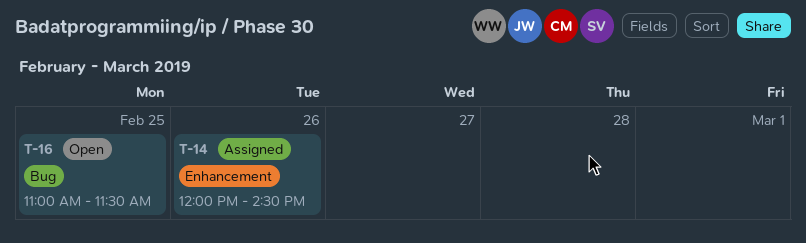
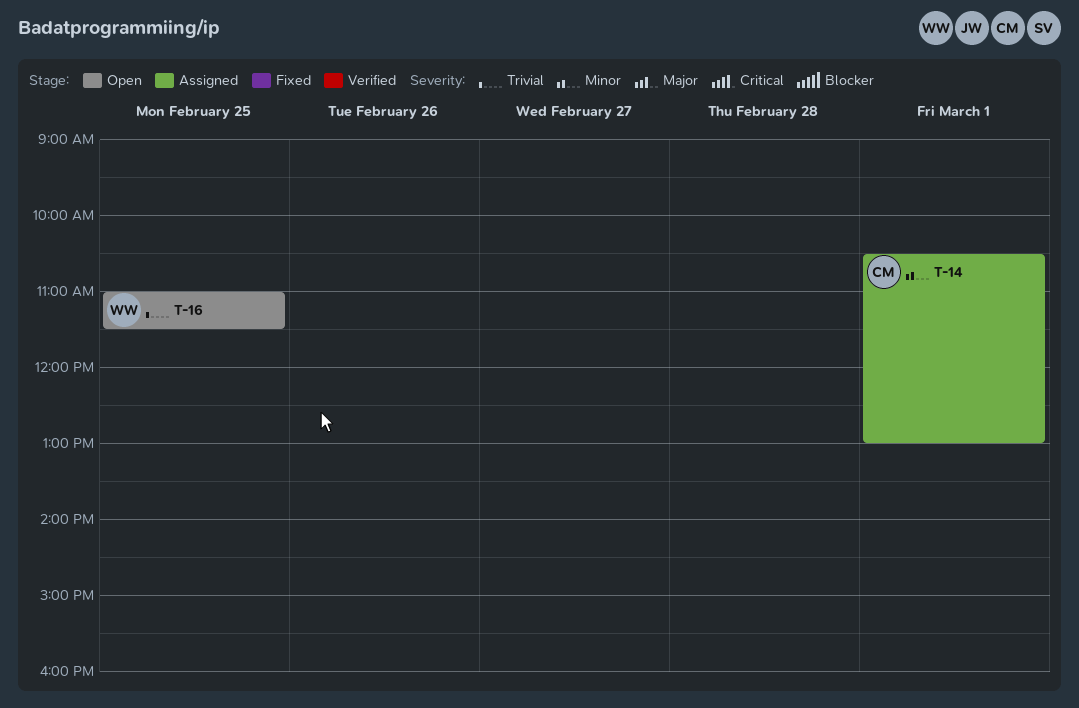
T-14, day: Feb 26 -> Mar 1
T-14, begins: 12:00 -> 10:30
T-14, ends: 14:30 -> 13:00

